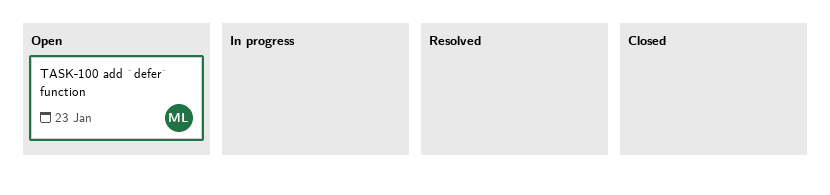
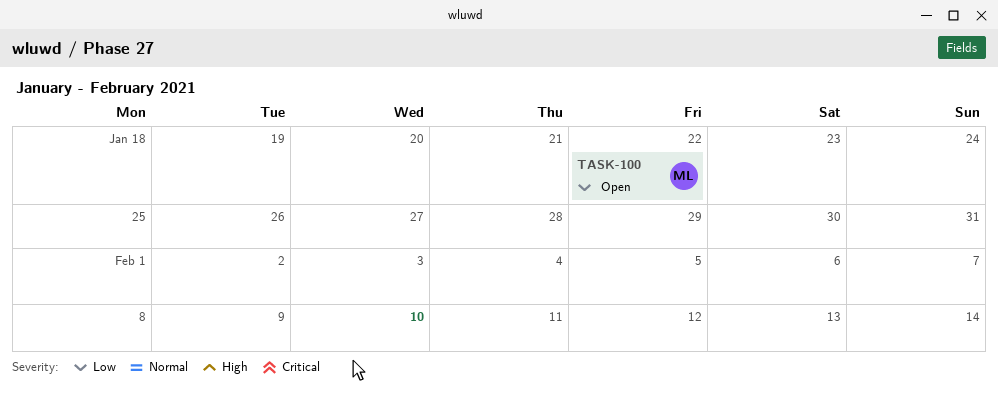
TASK-100, due: Jan 23 -> Jan 22

